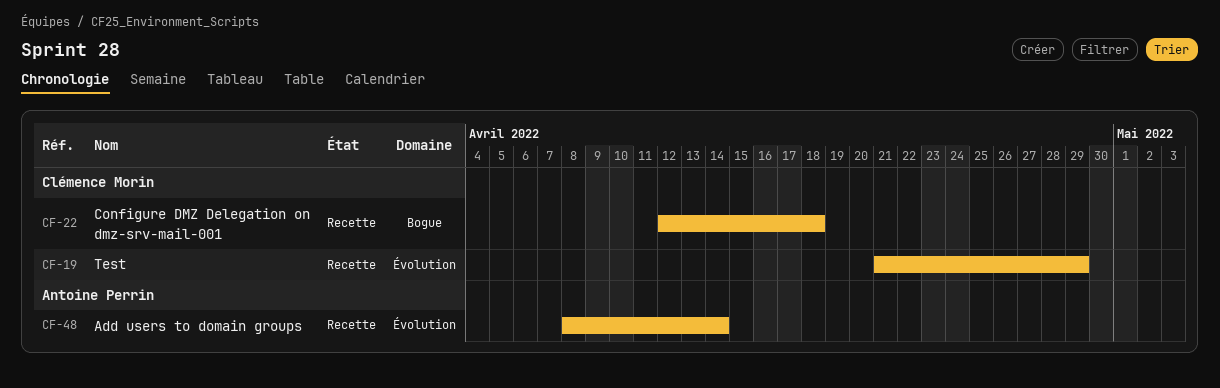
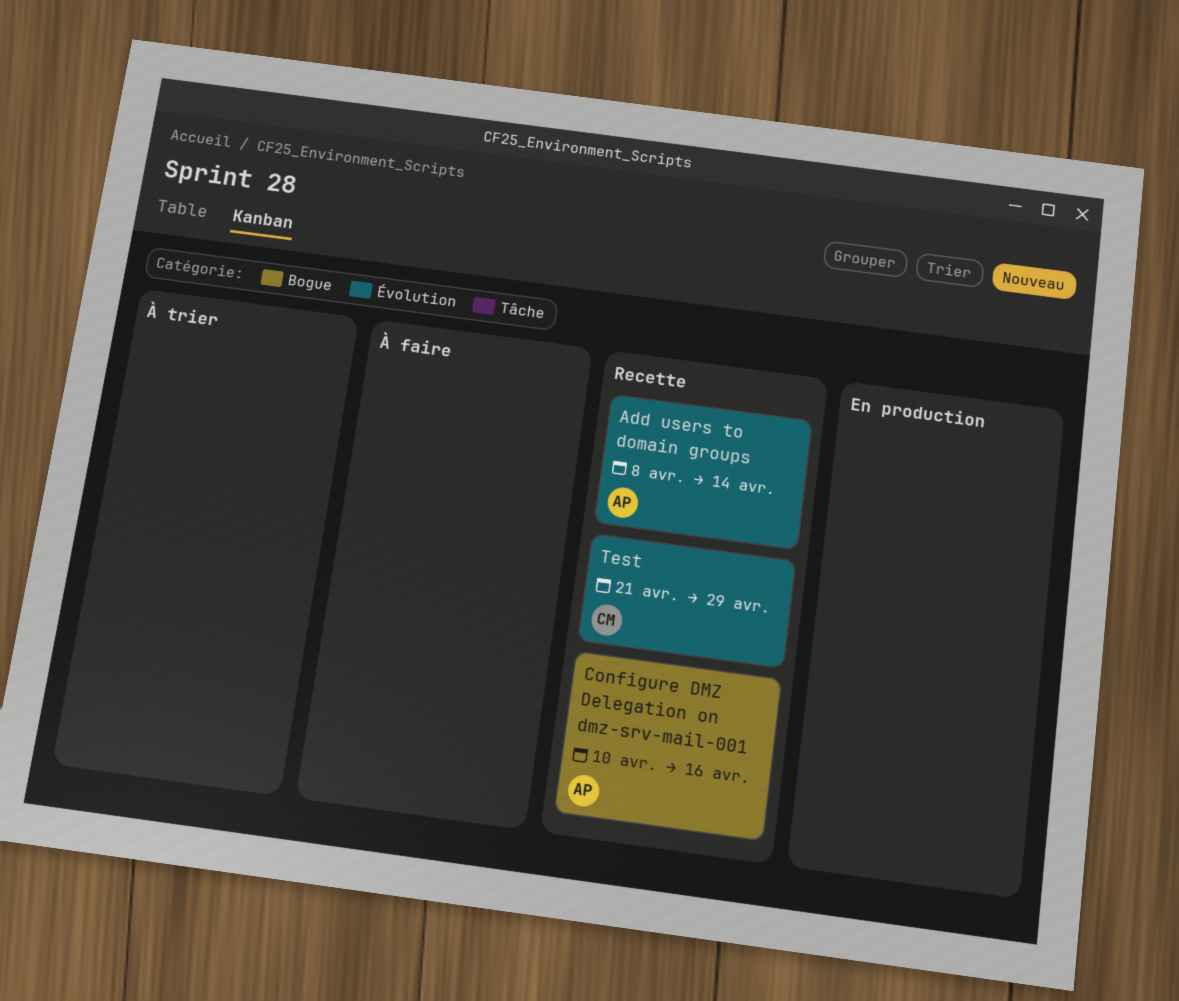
Configure DMZ Delegation on dmz-srv-mail-001, owner: Clémence Morin -> Antoine Perrin
Configure DMZ Delegation on dmz-srv-mail-001, start: Apr 12 -> Apr 10
Configure DMZ Delegation on dmz-srv-mail-001, due: Apr 18 -> Apr 16

